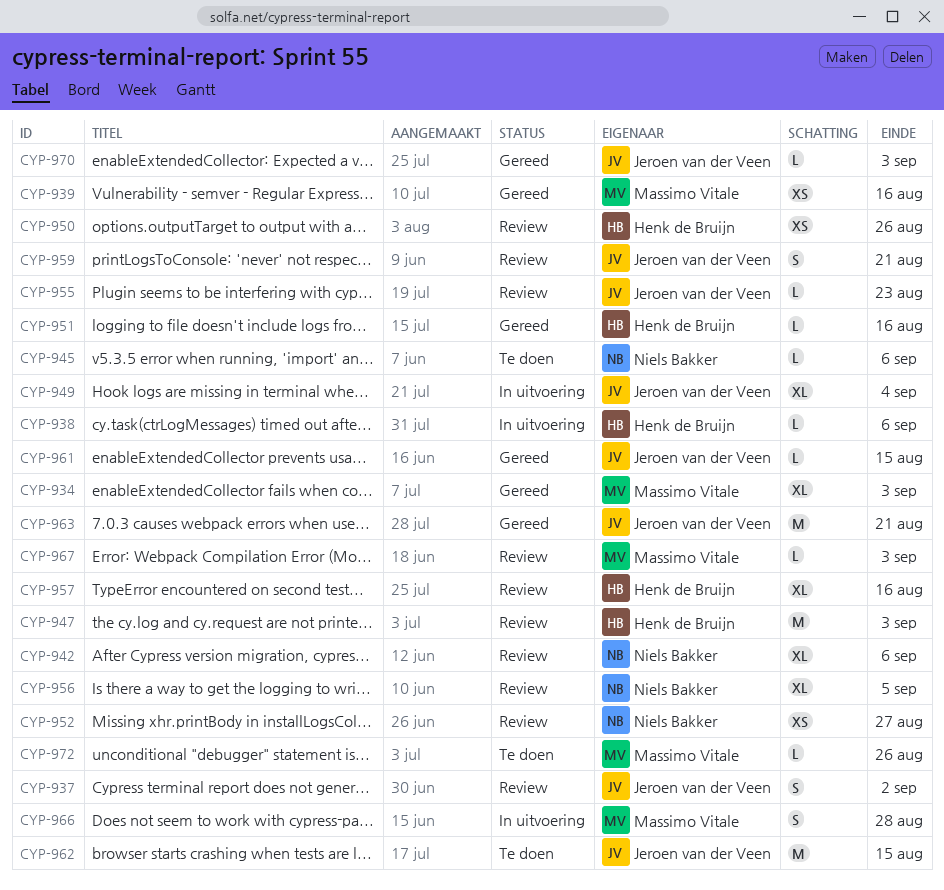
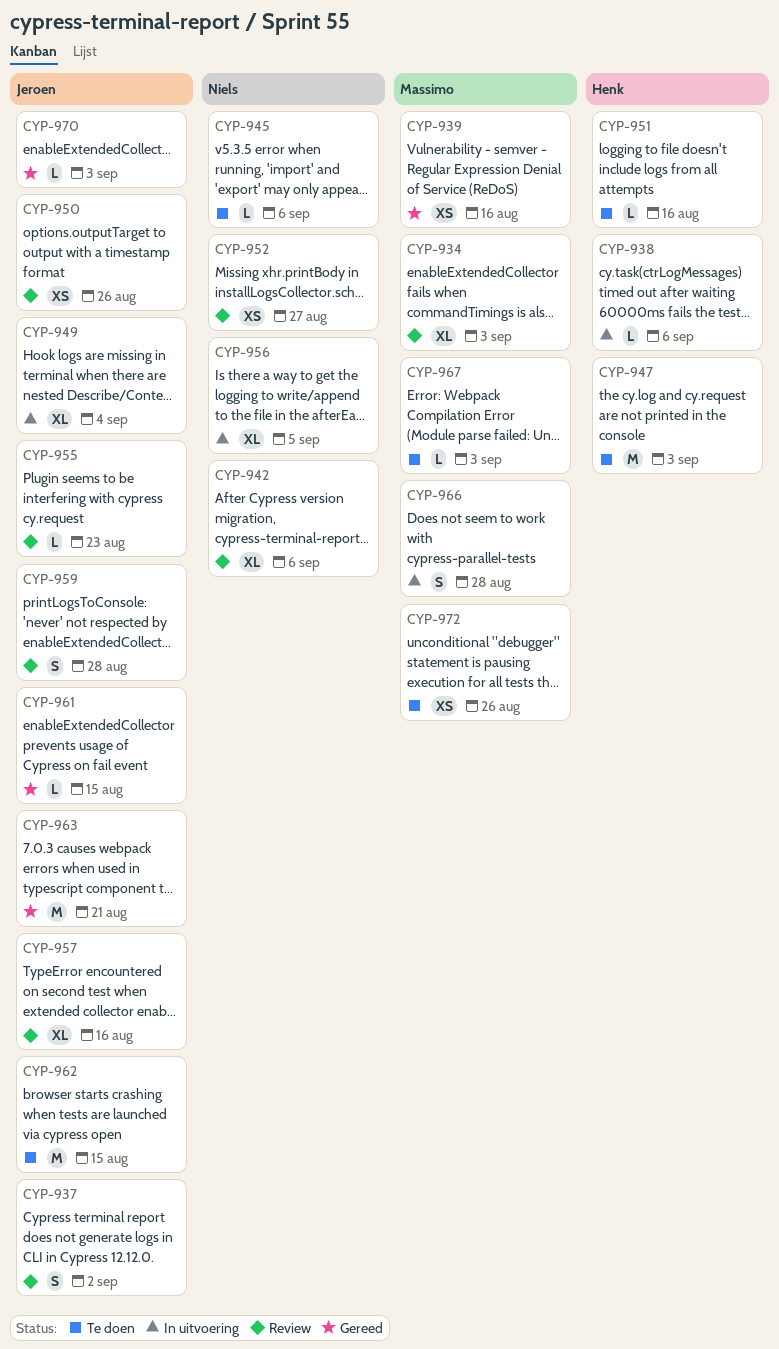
CYP-934, status: Gereed -> Review
CYP-947, status: Review -> Te doen
CYP-950, owner: Henk de Bruijn -> Jeroen van der Veen
CYP-951, status: Gereed -> Te doen
CYP-956, status: Review -> In uitvoering
CYP-957, owner: Henk de Bruijn -> Jeroen van der Veen
CYP-959, due: Aug 21 -> Aug 28
CYP-967, status: Review -> Te doen
CYP-972, estimate: L -> XS

